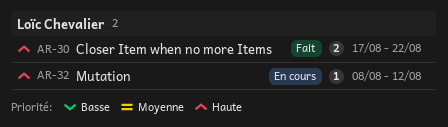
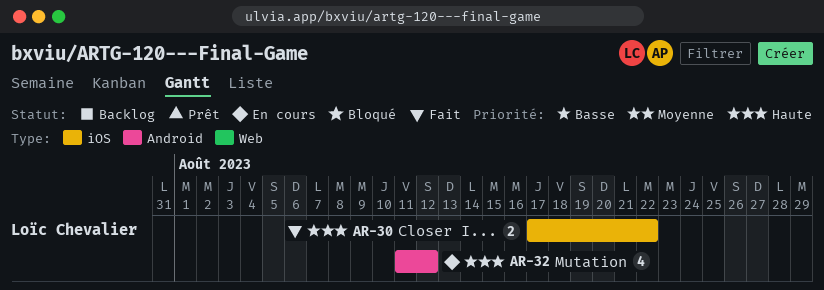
AR-32, estimate: 1 -> 4
AR-32, start: Aug 8 -> Aug 11

